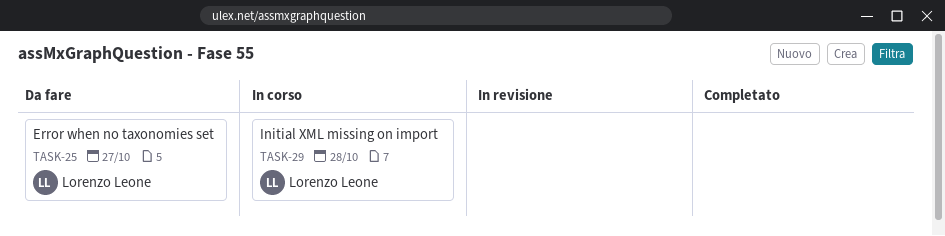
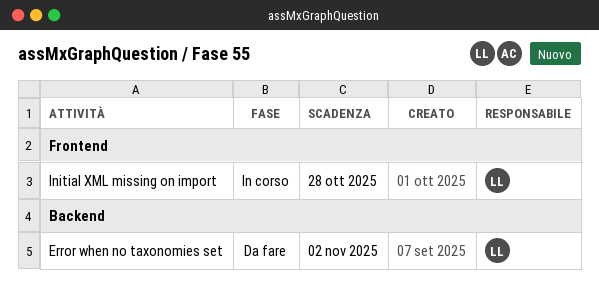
Error when no taxonomies set, due: Oct 27 -> Nov 2

